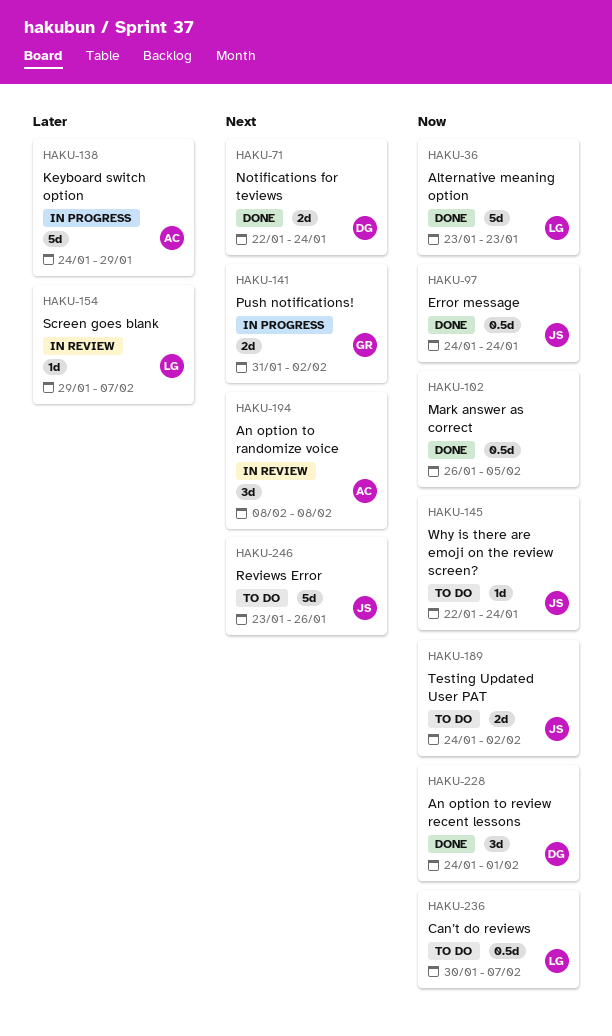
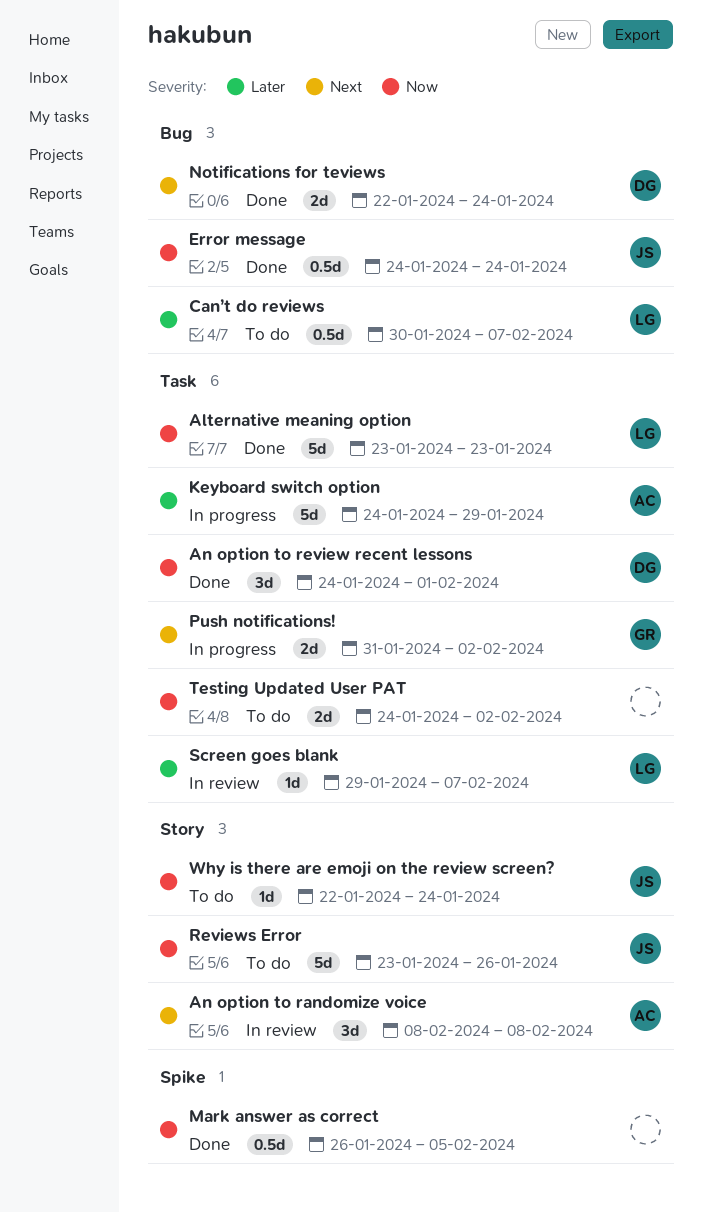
Can’t do reviews, priority: Now -> Later
Reviews Error, priority: Next -> Now
Testing Updated User PAT, owner: JS -> none

